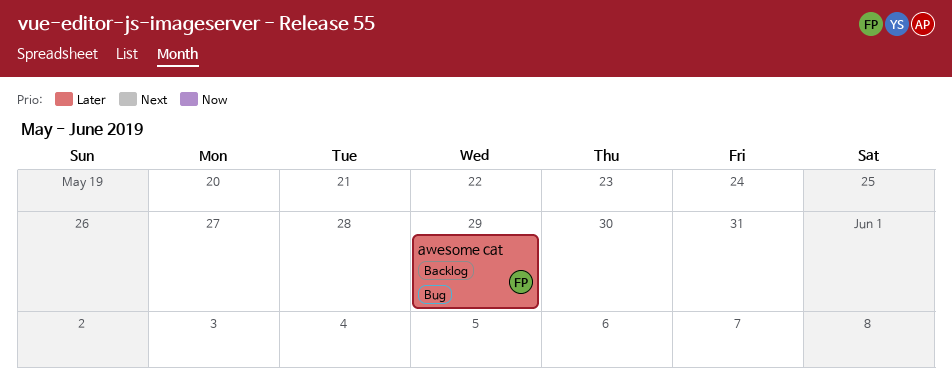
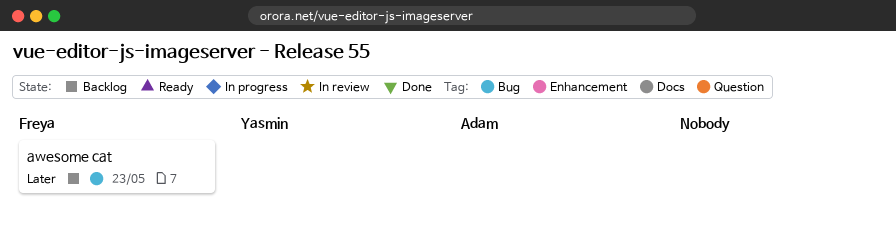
awesome cat, due: May 29 -> May 23

